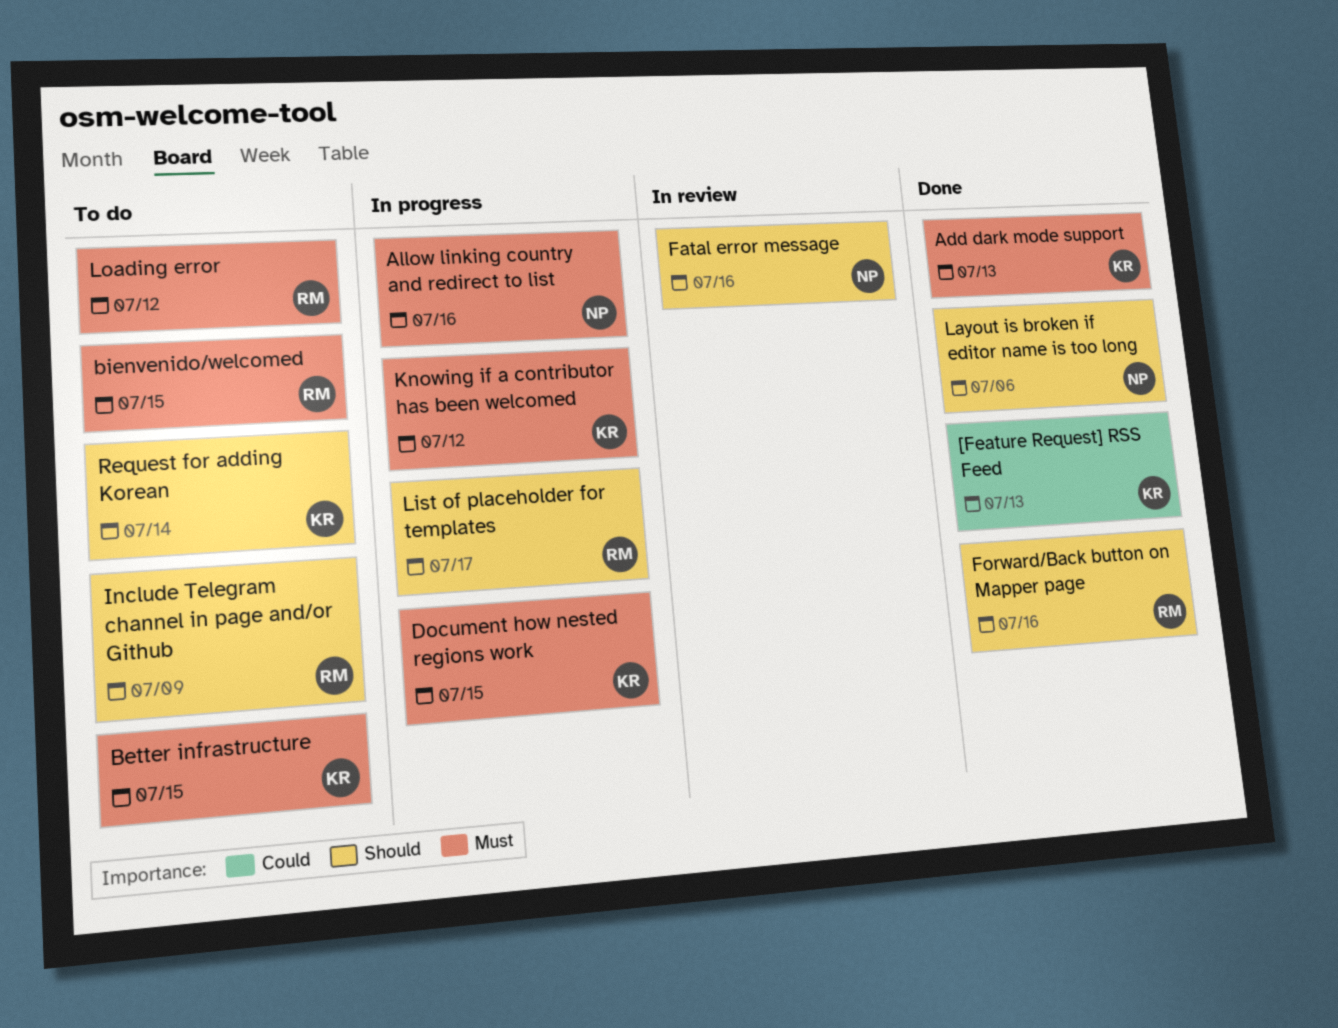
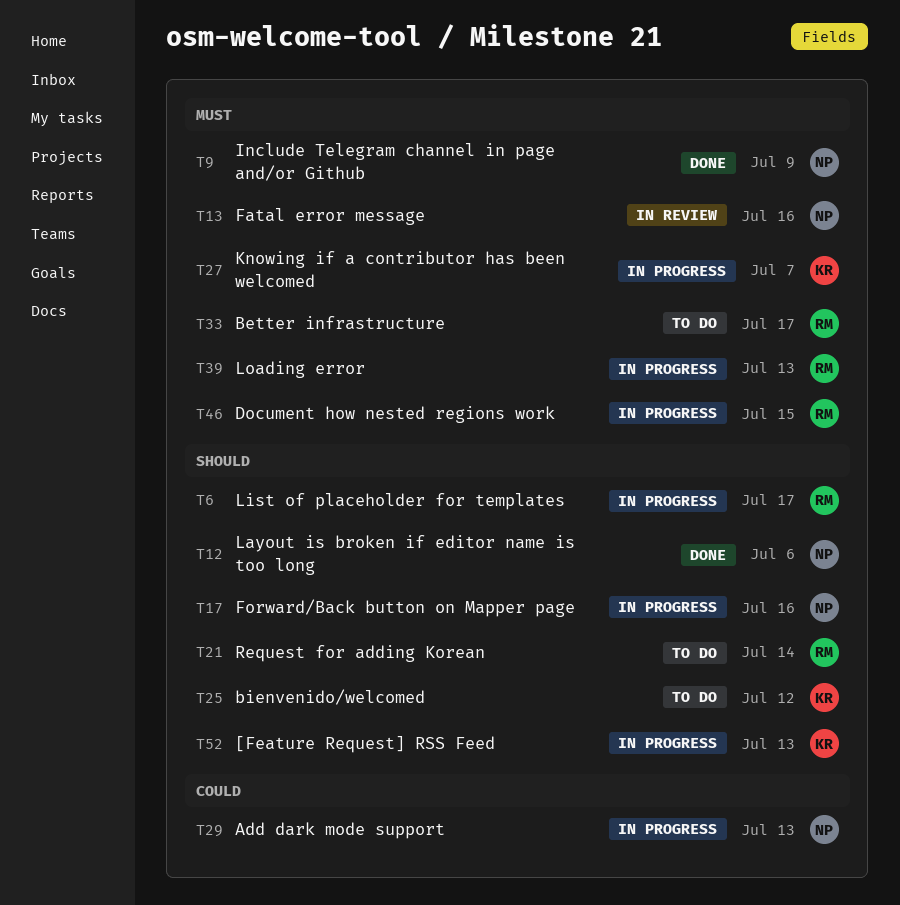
[Feature Request] RSS Feed, status: Done -> In progress
[Feature Request] RSS Feed, priority: Could -> Should
Add dark mode support, status: Done -> In progress
Add dark mode support, owner: KR -> NP
Add dark mode support, priority: Must -> Could
Allow linking country and redirect to list: present -> none
Better infrastructure, owner: KR -> RM
Better infrastructure, due: Jul 15 -> Jul 17
bienvenido/welcomed, owner: RM -> KR
bienvenido/welcomed, priority: Must -> Should
bienvenido/welcomed, due: Jul 15 -> Jul 12
Document how nested regions work, owner: KR -> RM
Fatal error message, priority: Should -> Must
Forward/Back button on Mapper page, status: Done -> In progress
Forward/Back button on Mapper page, owner: RM -> NP
Include Telegram channel in page and/or Github, status: To do -> Done
Include Telegram channel in page and/or Github, owner: RM -> NP
Include Telegram channel in page and/or Github, priority: Should -> Must
Knowing if a contributor has been welcomed, due: Jul 12 -> Jul 7
Loading error, status: To do -> In progress
Loading error, due: Jul 12 -> Jul 13
Request for adding Korean, owner: KR -> RM

